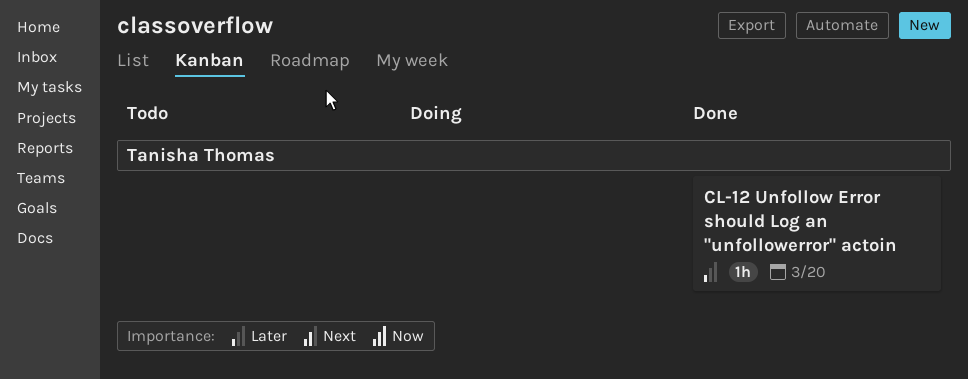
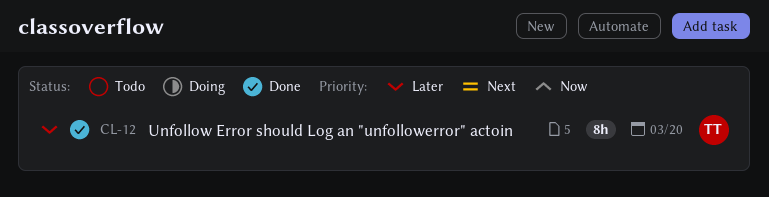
CL-12, estimate: 1h -> 8h

